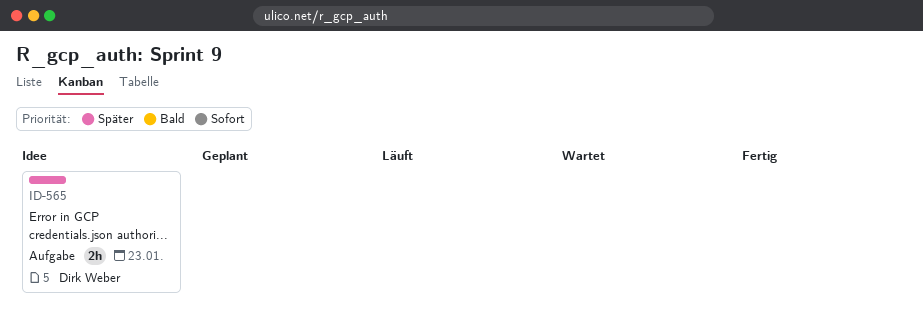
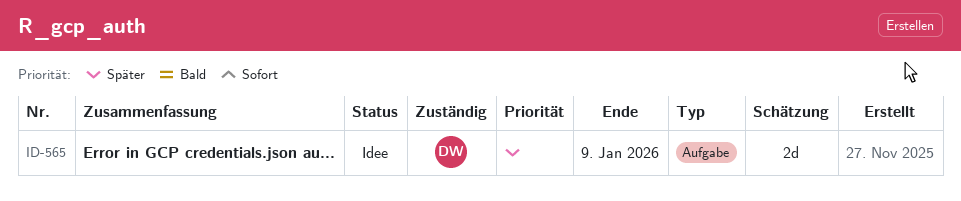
ID-565, estimate: 2h -> 2d
ID-565, due: Jan 23 -> Jan 9

